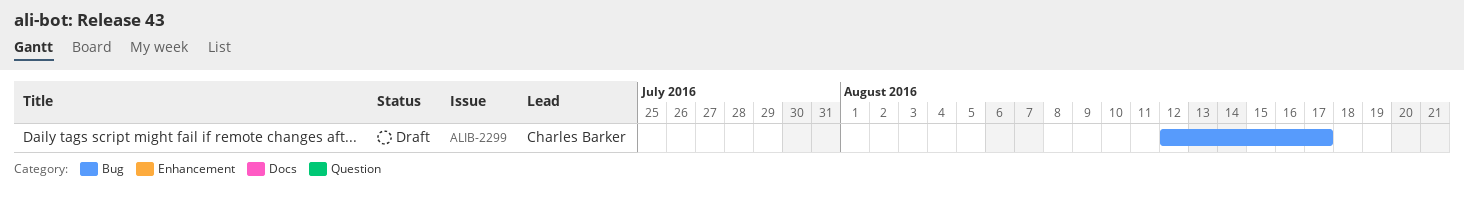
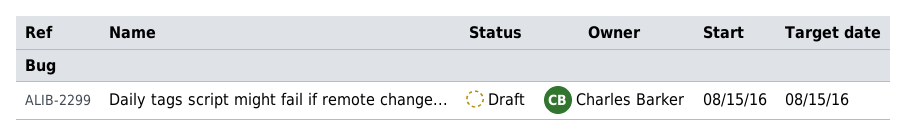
ALIB-2299, start: Aug 12 -> Aug 15
ALIB-2299, due: Aug 17 -> Aug 15

